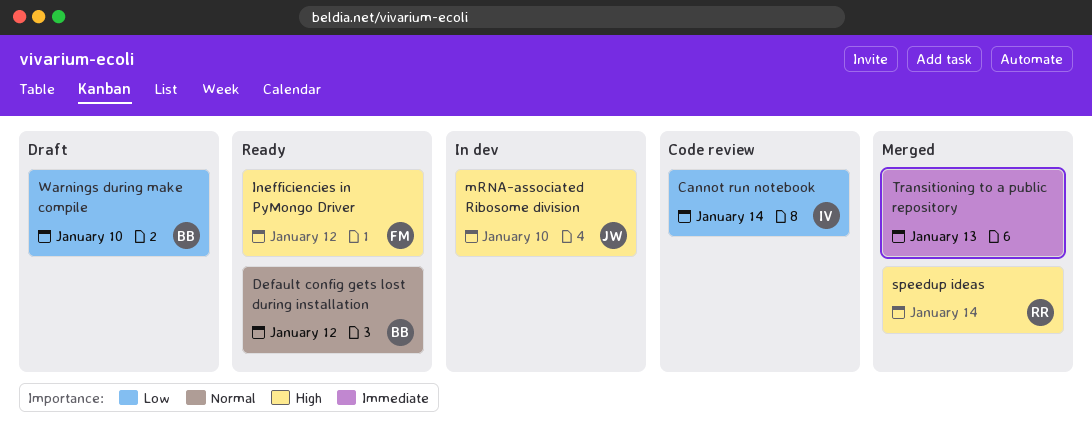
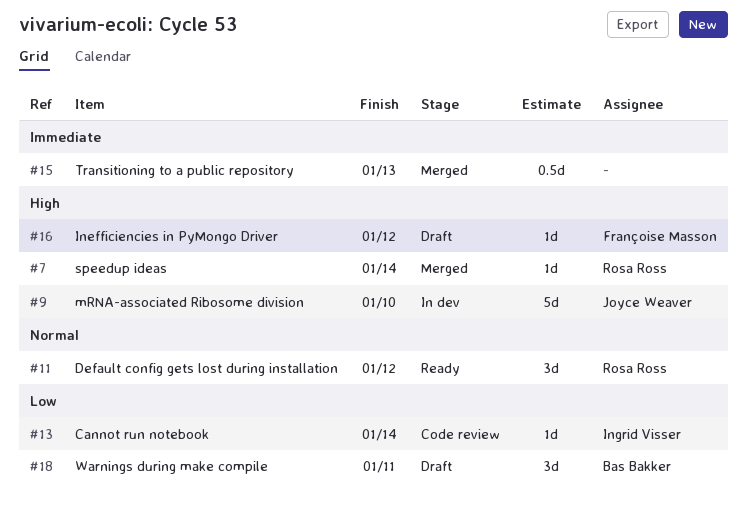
Default config gets lost during installation, owner: Bas Bakker -> Rosa Ross
Inefficiencies in PyMongo Driver, status: Ready -> Draft
Warnings during make compile, due: Jan 10 -> Jan 11

